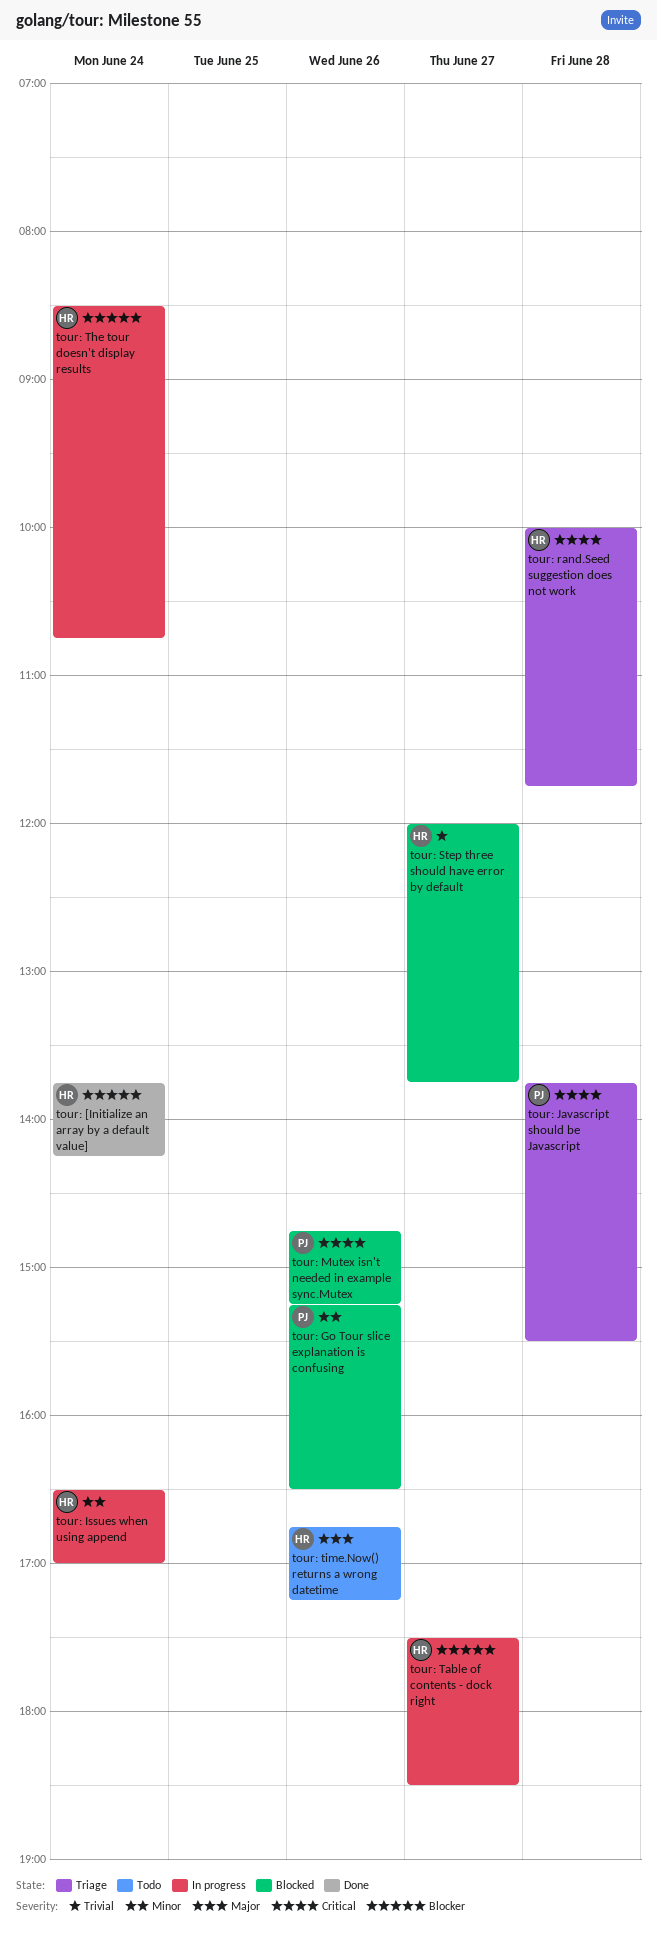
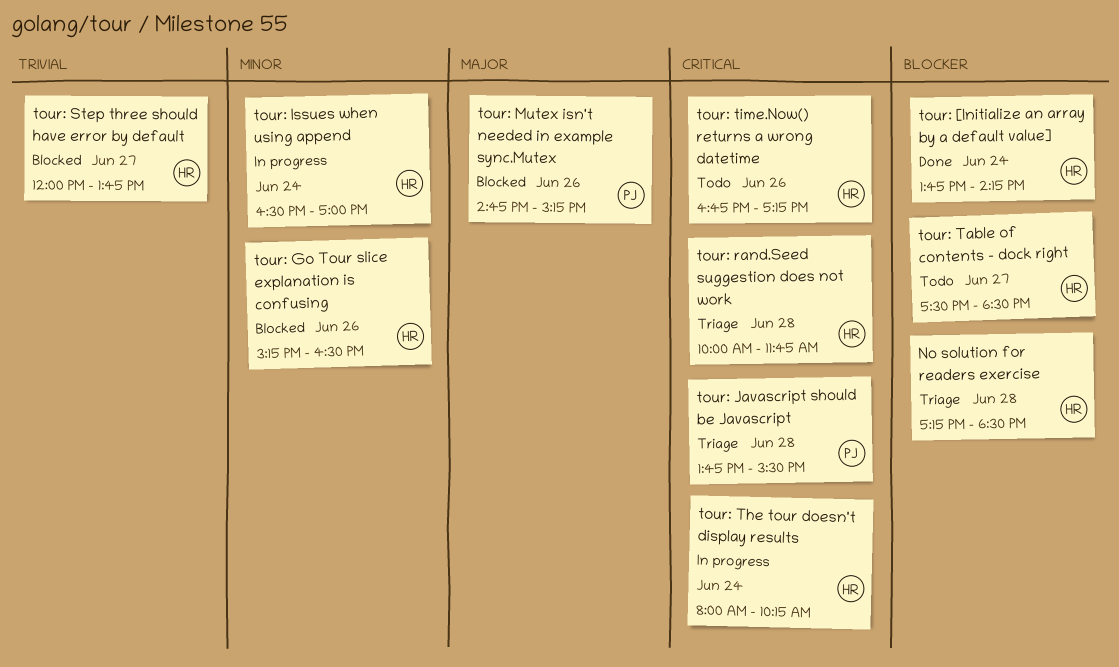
No solution for readers exercise: none -> present
tour: Go Tour slice explanation is confusing, owner: PJ -> HR
tour: Mutex isn't needed in example sync.Mutex, priority: Critical -> Major
tour: Table of contents - dock right, status: In progress -> Todo
tour: The tour doesn't display results, priority: Blocker -> Critical
tour: The tour doesn't display results, begins: 08:30 -> 08:00
tour: The tour doesn't display results, ends: 10:45 -> 10:15
tour: time.Now() returns a wrong datetime, priority: Major -> Critical

